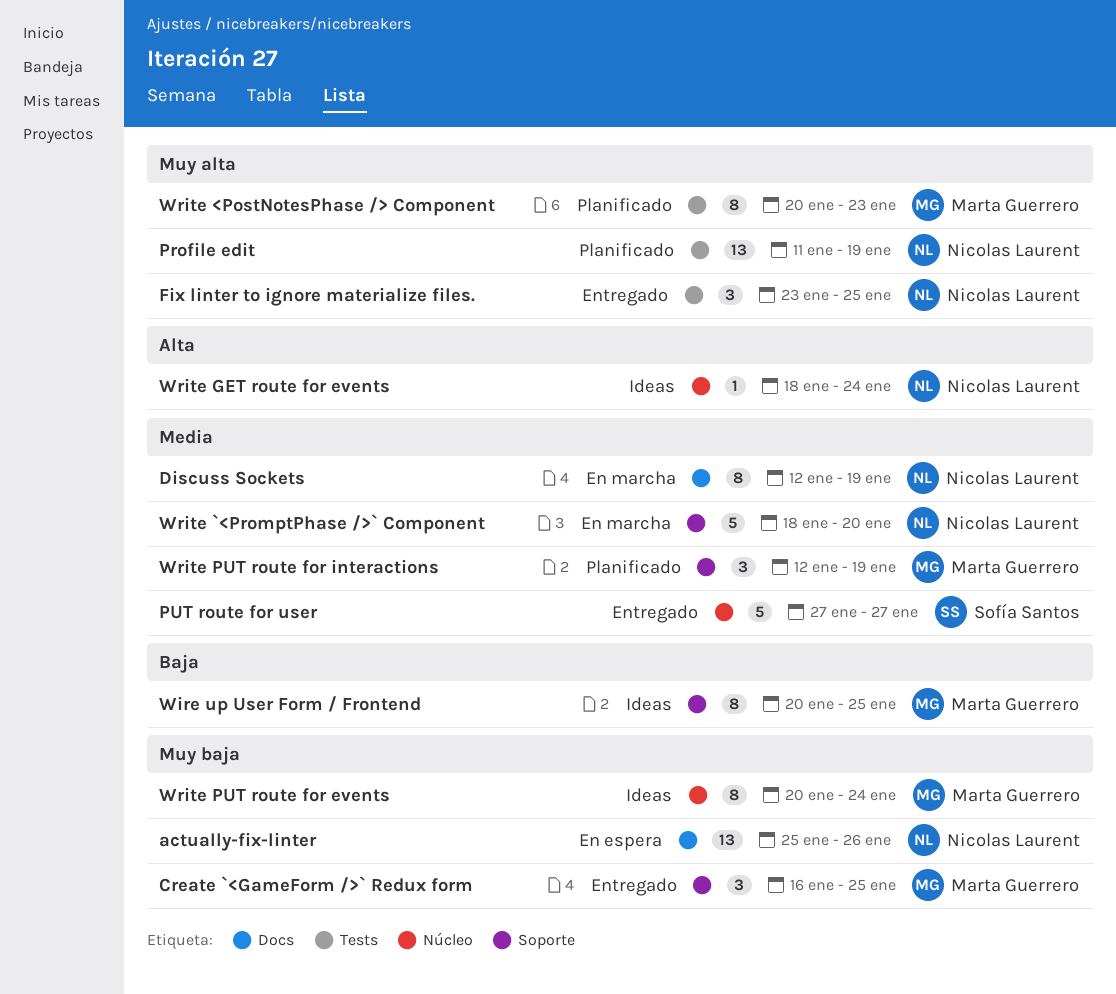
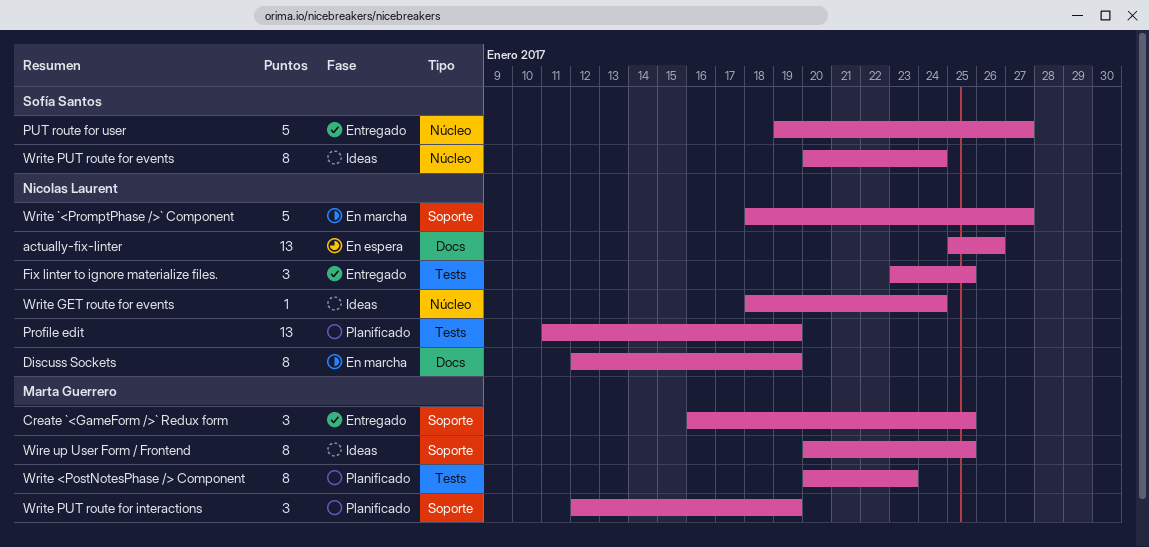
PUT route for user, start: Jan 27 -> Jan 19
Write `<PromptPhase />` Component, due: Jan 20 -> Jan 27
Write PUT route for events, owner: Marta Guerrero -> Sofía Santos

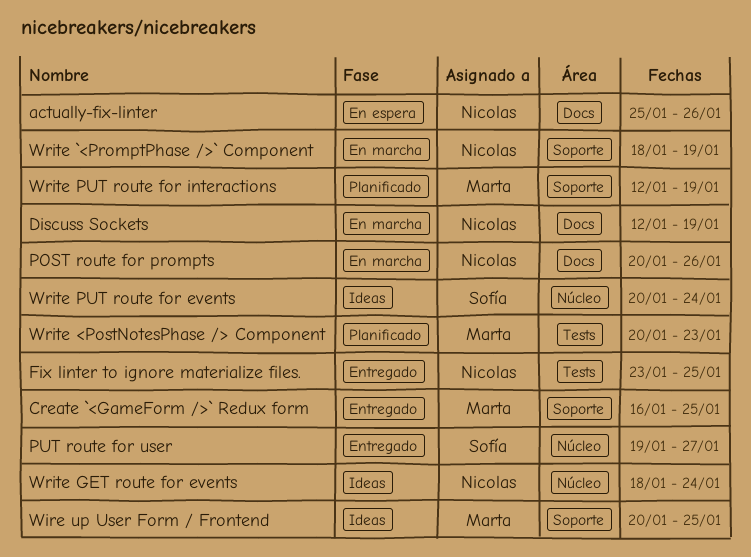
POST route for prompts: none -> present
Profile edit: present -> none
Write `<PromptPhase />` Component, due: Jan 27 -> Jan 19

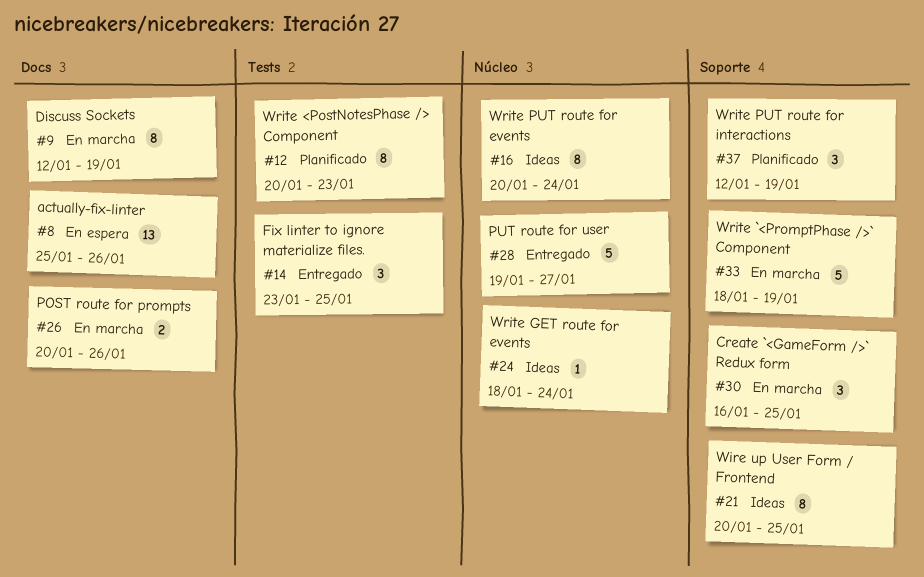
Create `<GameForm />` Redux form, status: Entregado -> En marcha

